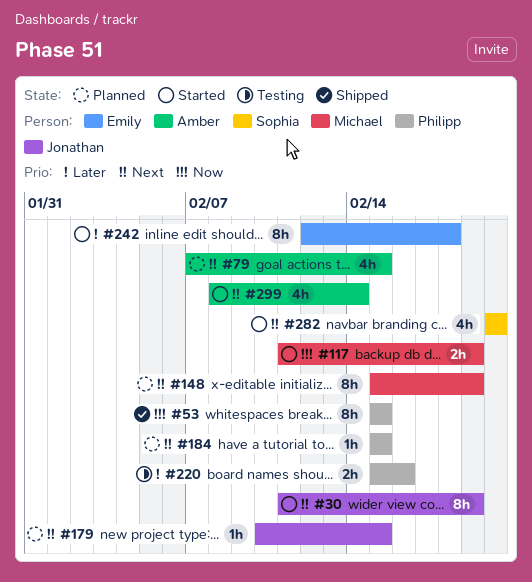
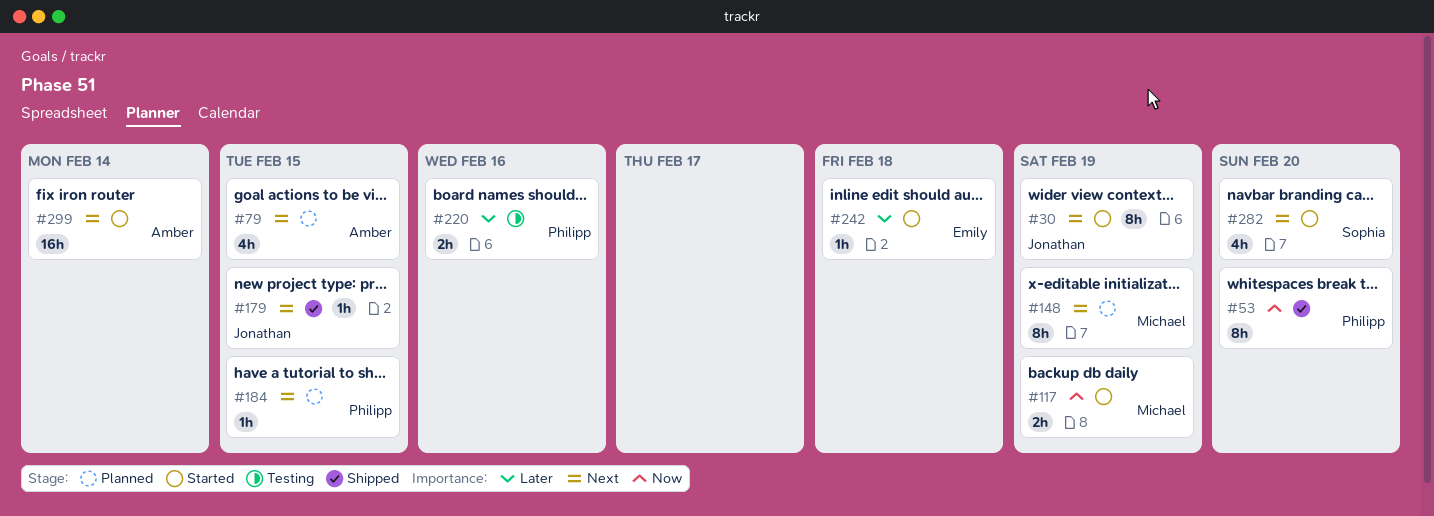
#53, due: Feb 15 -> Feb 20
#179, status: Planned -> Shipped
#242, estimate: 8h -> 1h
#299, estimate: 4h -> 16h

